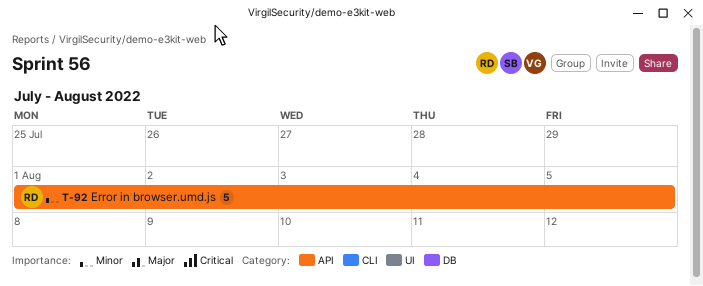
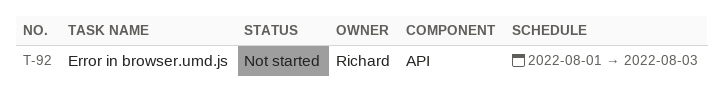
T-92, due: Aug 5 -> Aug 3

